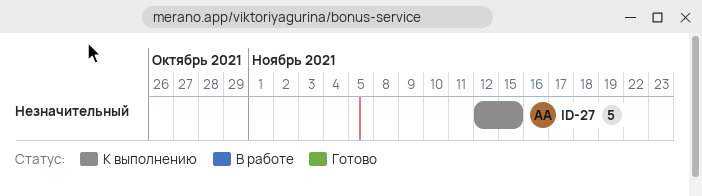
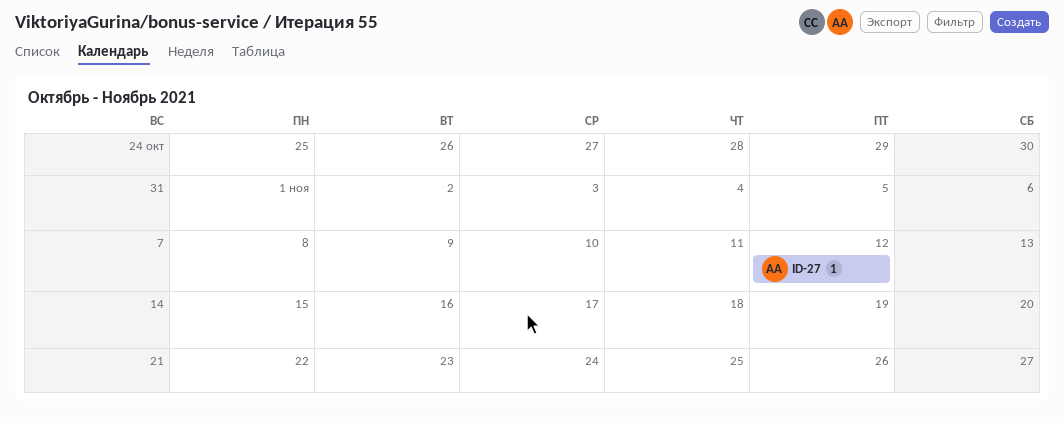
ID-27, estimate: 5 -> 1
ID-27, due: Nov 15 -> Nov 12

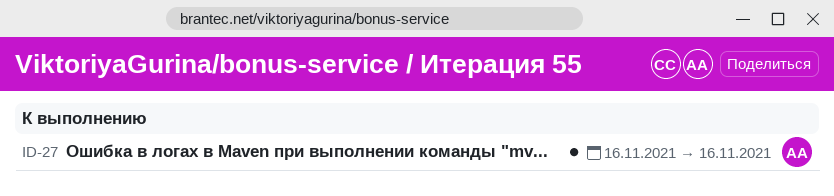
ID-27, start: Nov 12 -> Nov 16
ID-27, due: Nov 12 -> Nov 16

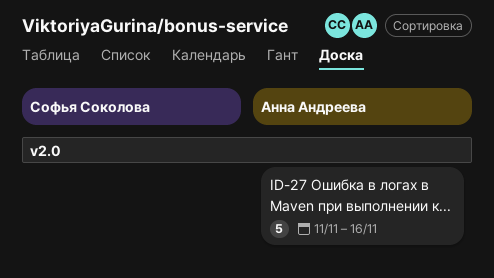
ID-27, estimate: 1 -> 5
ID-27, start: Nov 16 -> Nov 11

